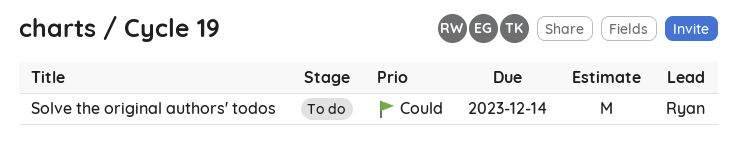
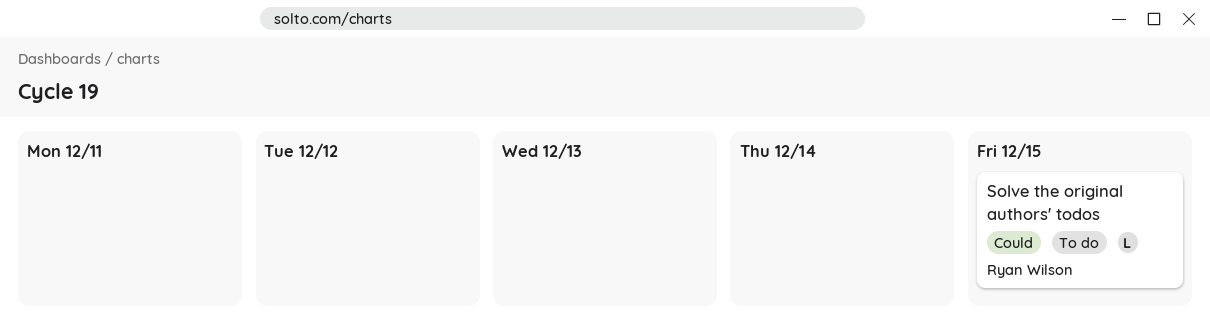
Solve the original authors' todos, estimate: M -> L
Solve the original authors' todos, due: Dec 14 -> Dec 15

